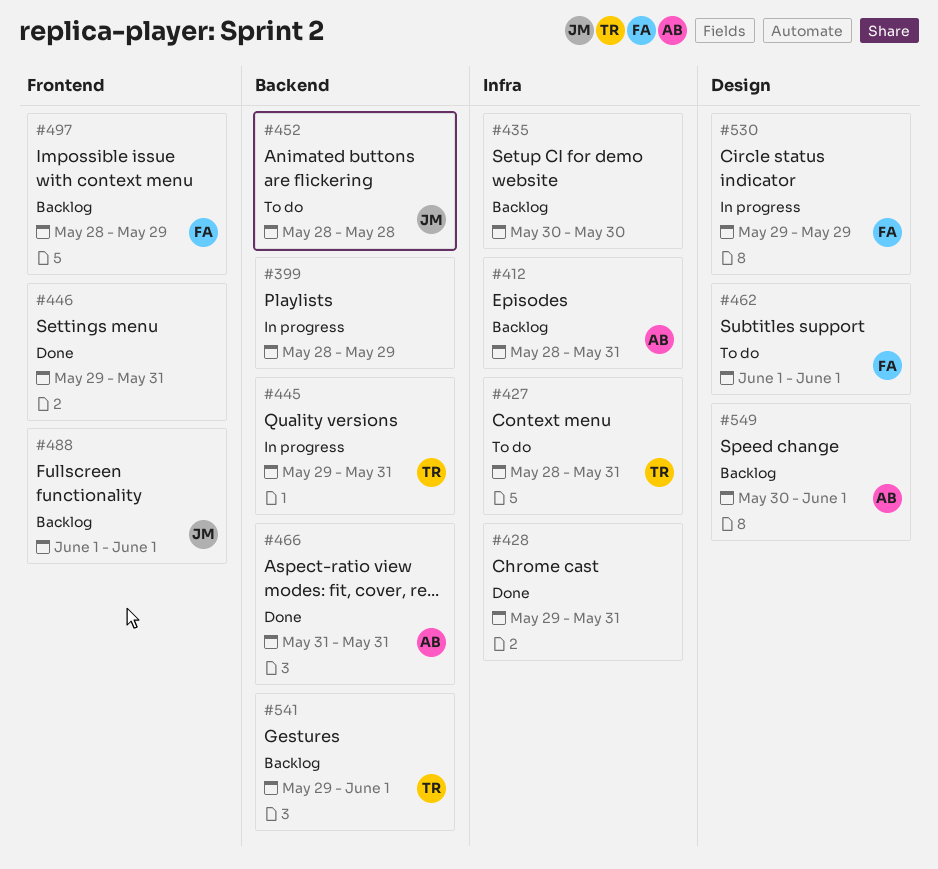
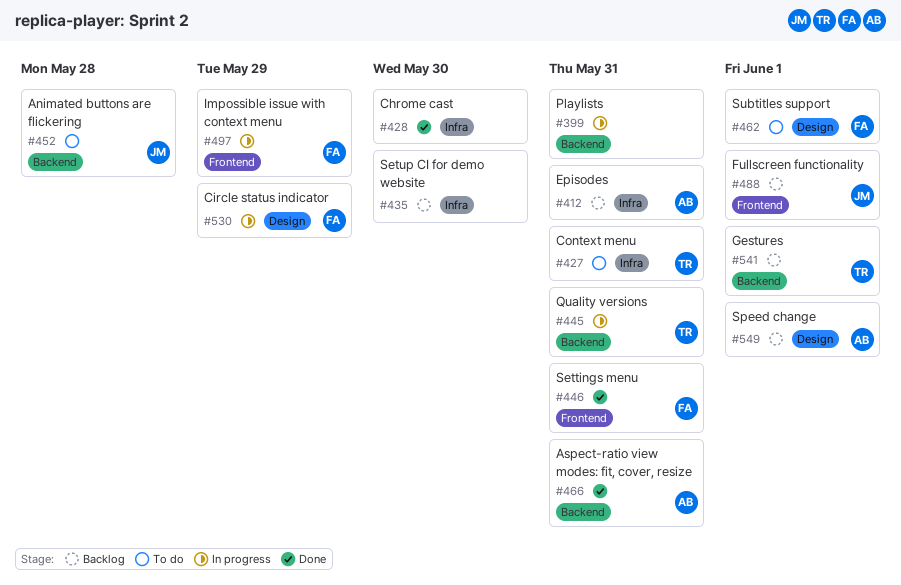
#399, due: May 29 -> May 31
#428, due: May 31 -> May 30
#446, owner: none -> FA
#497, status: Backlog -> In progress

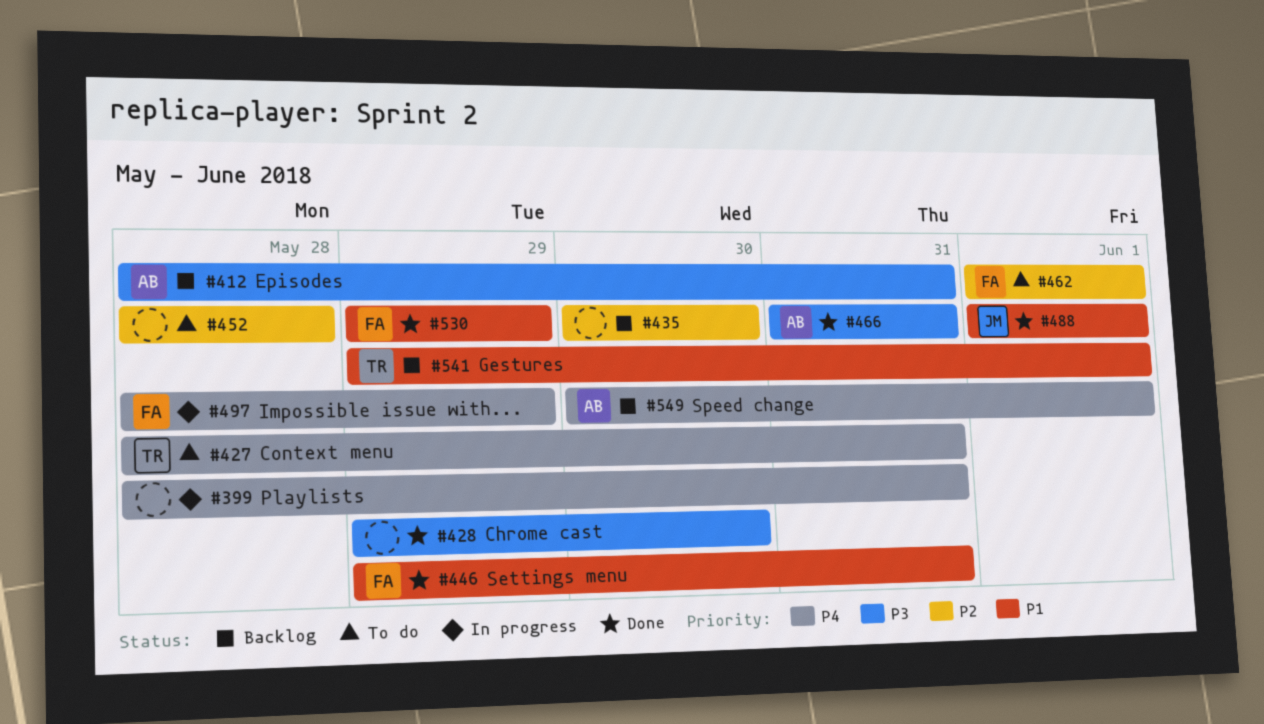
#445: present -> none
#452, owner: JM -> none
#488, status: Backlog -> Done
#530, status: In progress -> Done

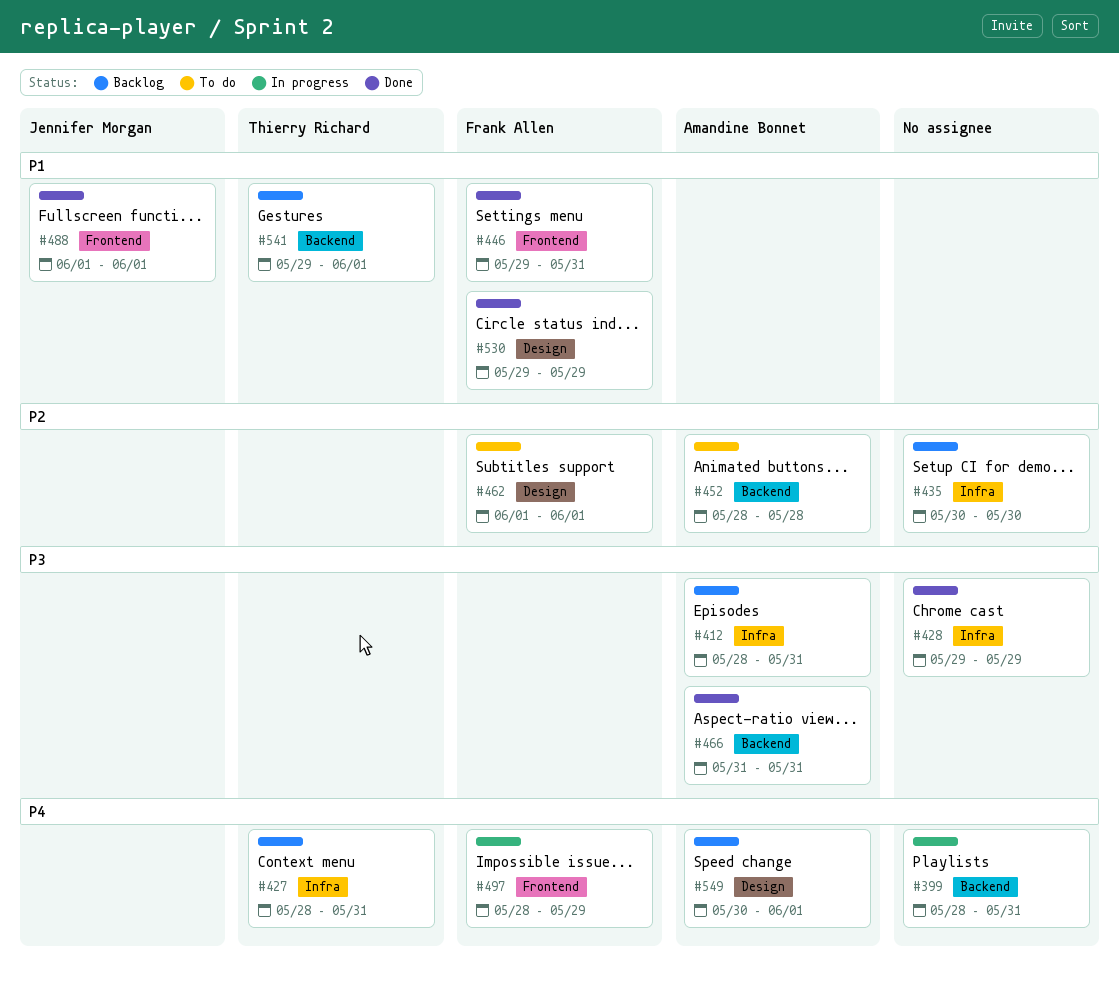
#427, status: To do -> Backlog
#428, due: May 30 -> May 29
#452, owner: none -> Amandine Bonnet

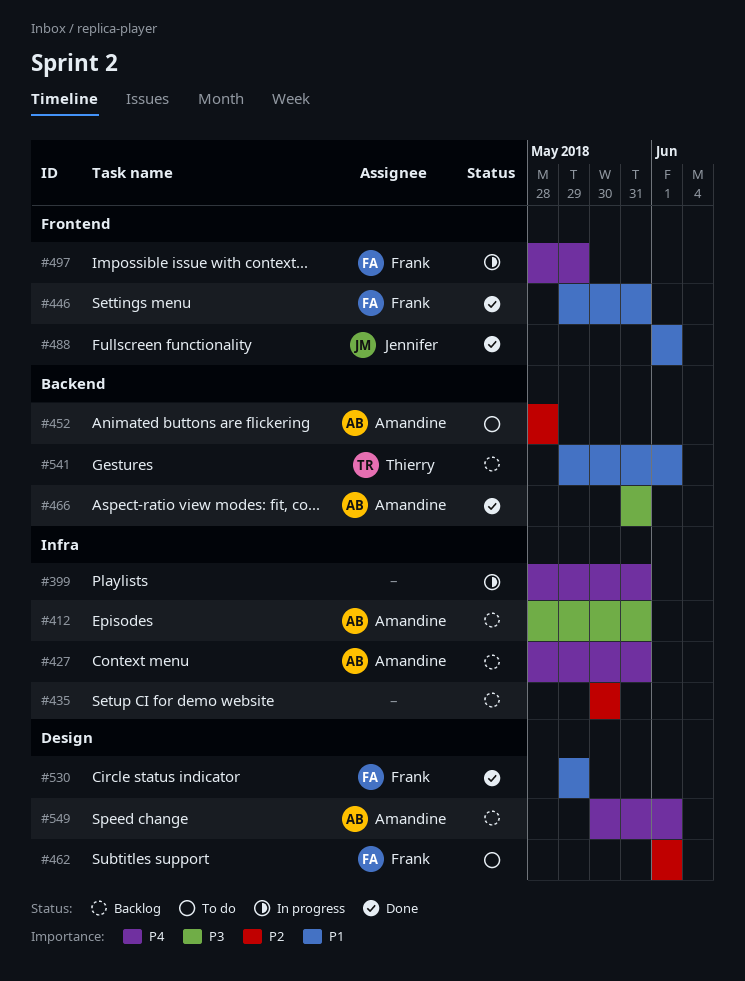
#399, label: Backend -> Infra
#427, owner: Thierry Richard -> Amandine Bonnet
#428: present -> none

